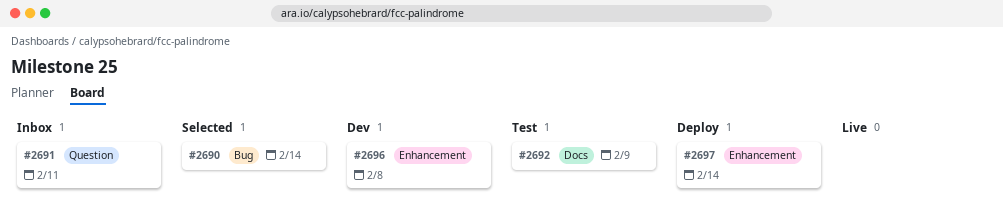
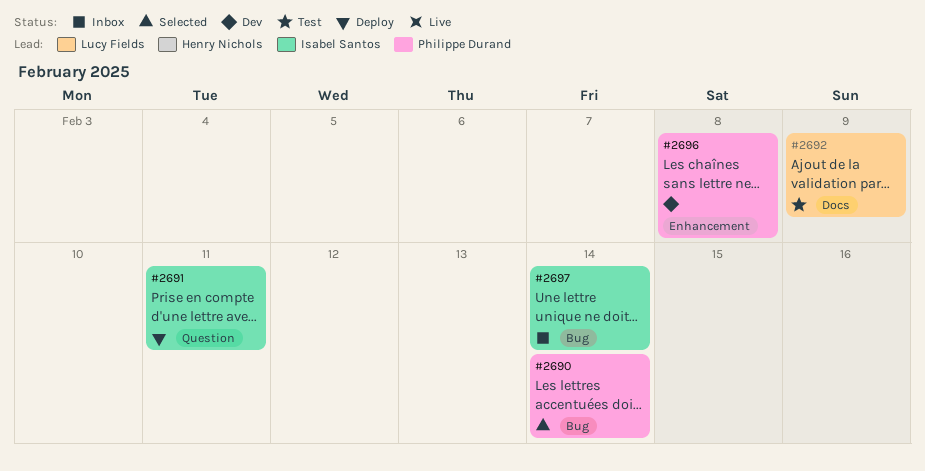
#2691, status: Inbox -> Deploy
#2697, status: Deploy -> Inbox
#2697, label: Enhancement -> Bug

